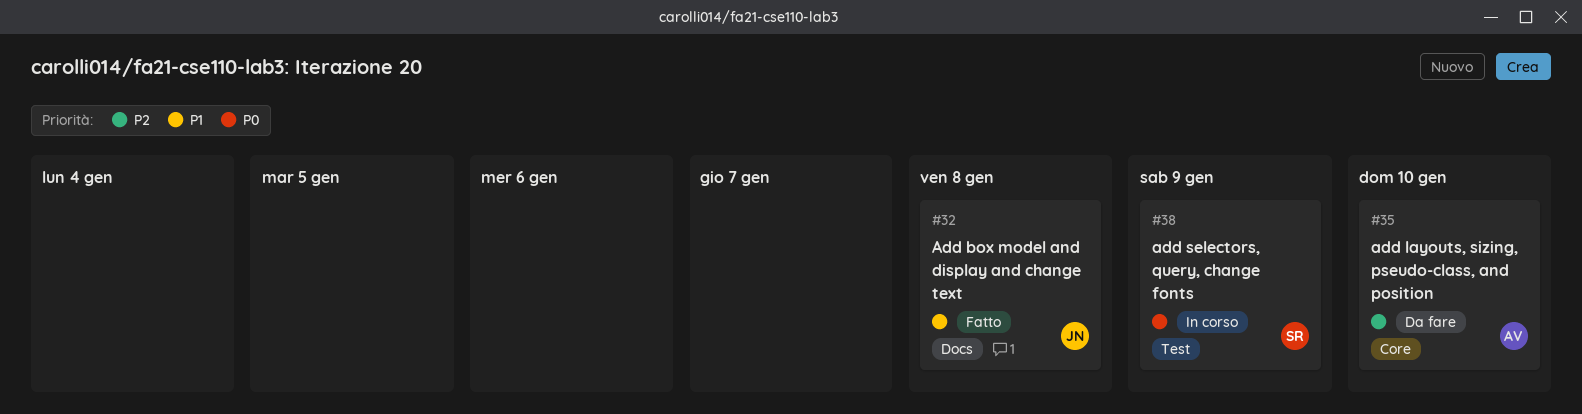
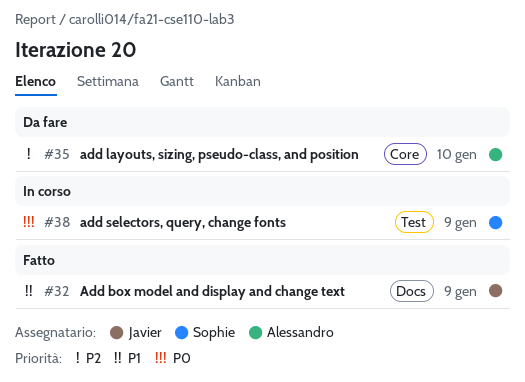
#32, due: Jan 8 -> Jan 9

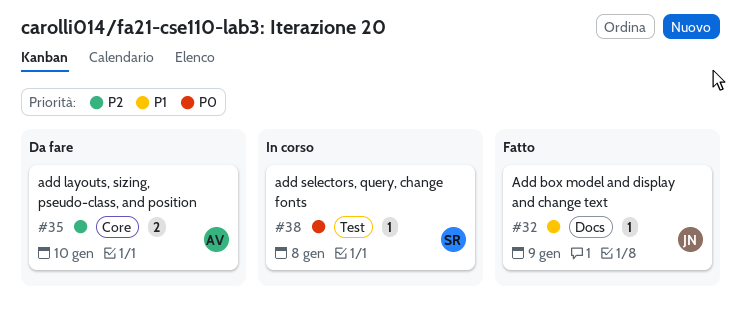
#38, due: Jan 9 -> Jan 8

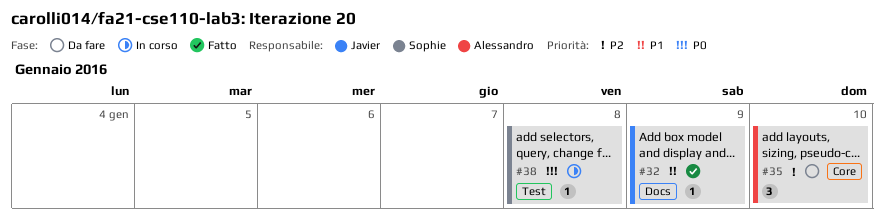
#35, estimate: 2 -> 3

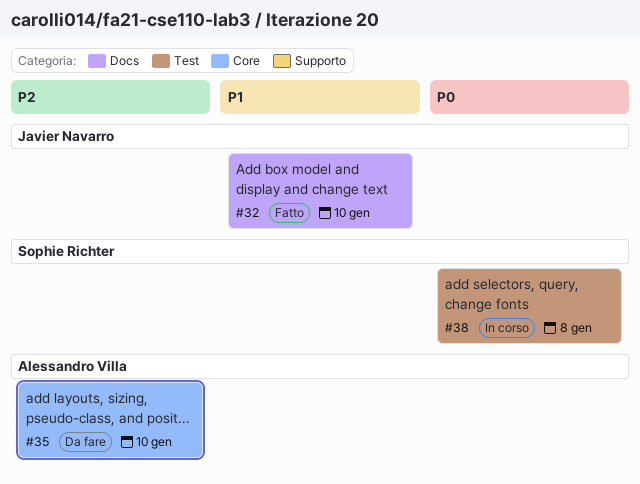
#32, due: Jan 9 -> Jan 10

